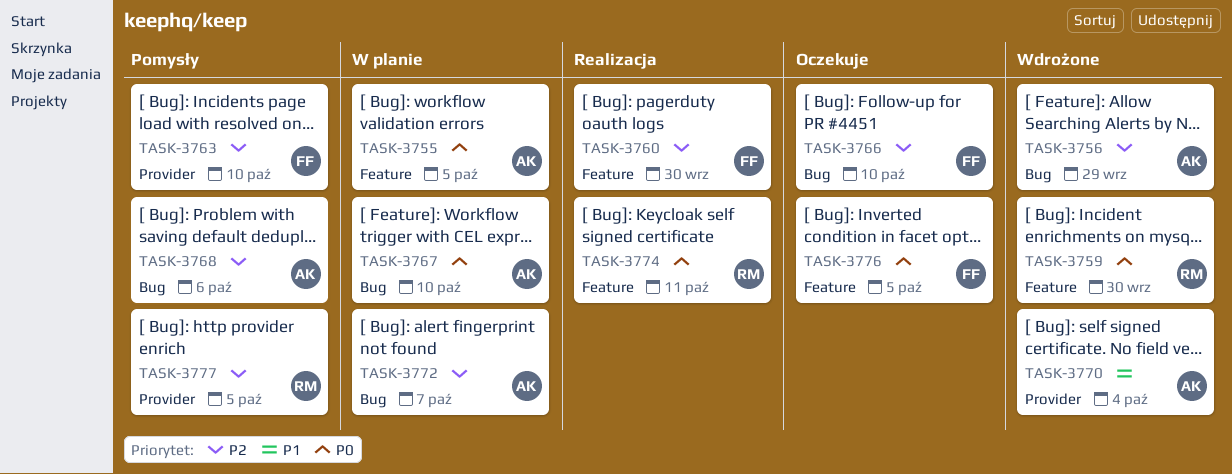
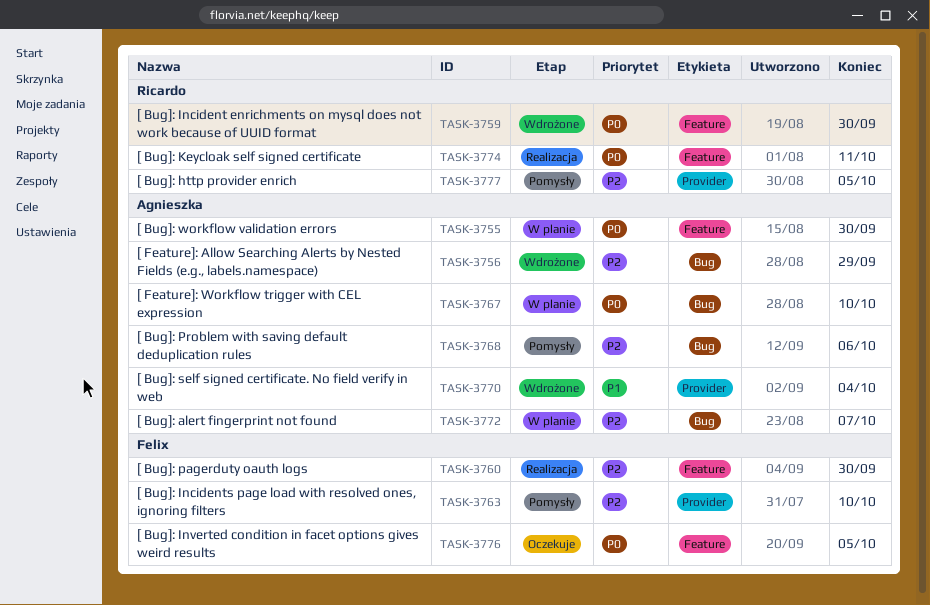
TASK-3755, due: Oct 5 -> Sep 30
TASK-3766: present -> none

